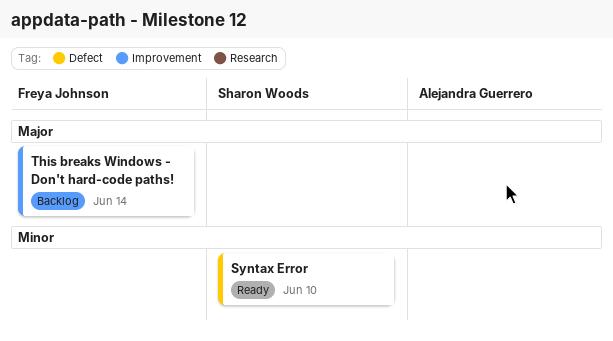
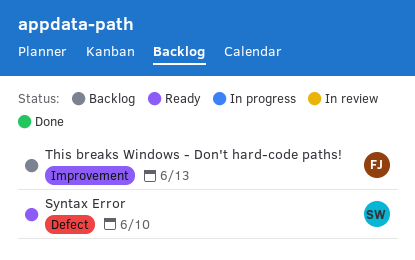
This breaks Windows - Don't hard-code paths!, due: Jun 14 -> Jun 13

